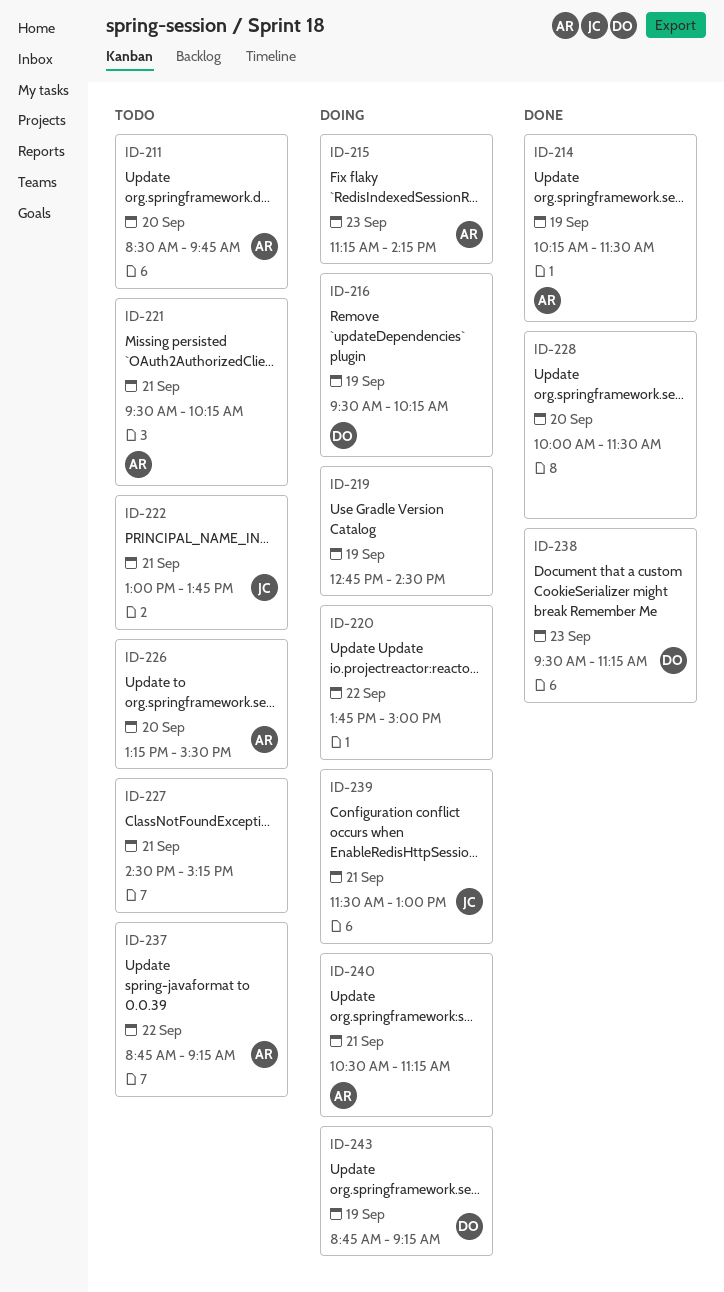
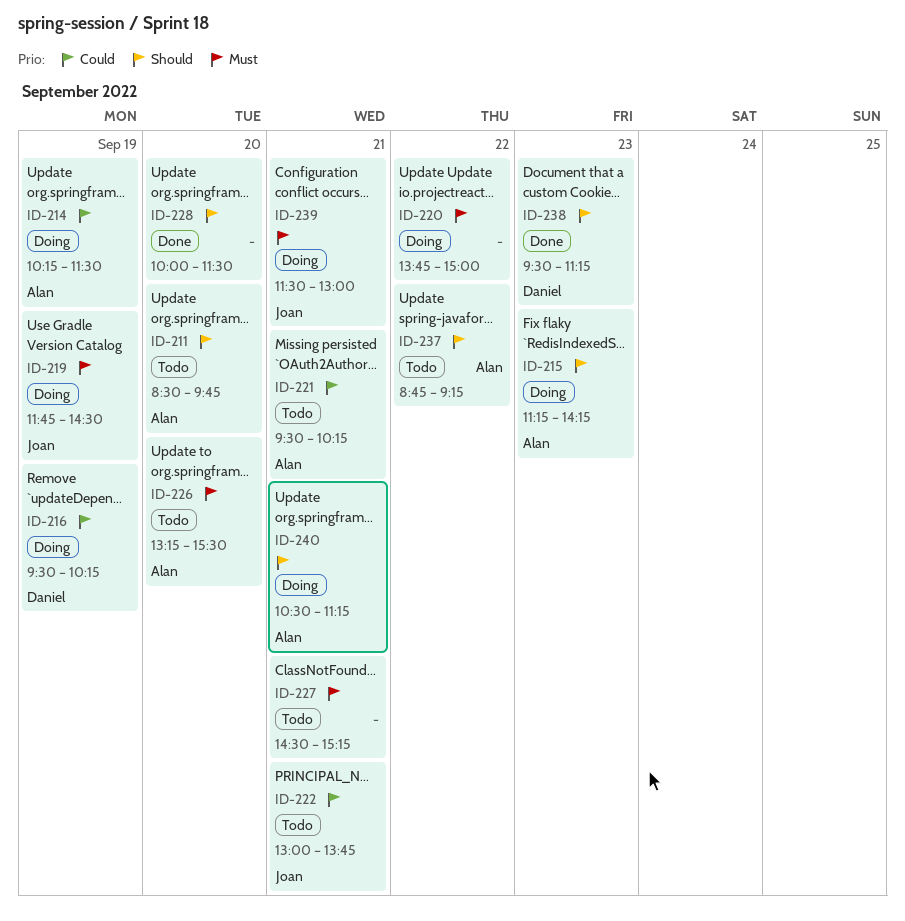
ID-214, status: Done -> Doing
ID-219, owner: none -> Joan
ID-219, begins: 12:45 -> 11:45
ID-243: present -> none

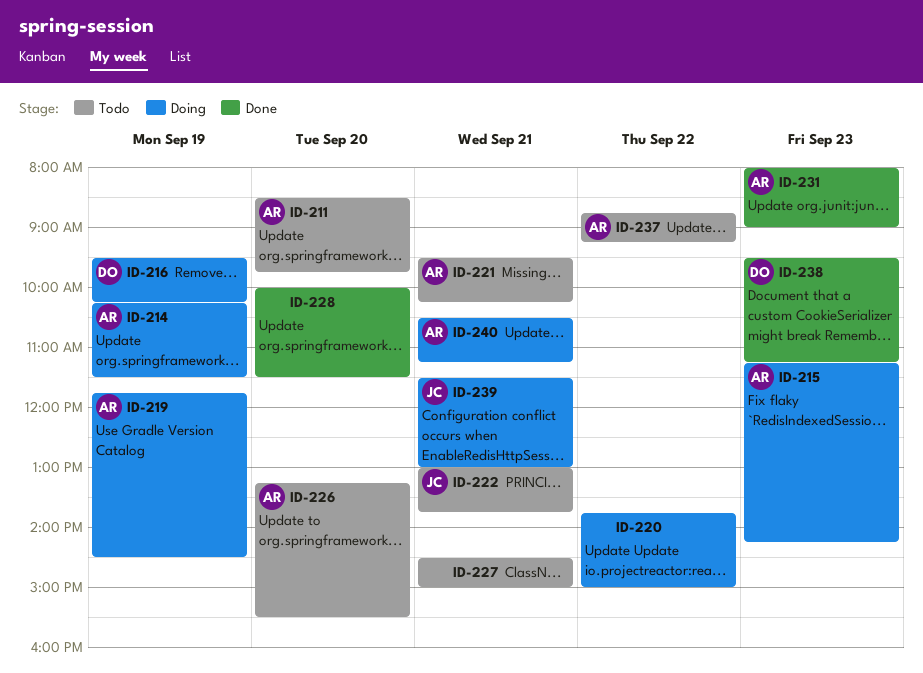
ID-219, owner: Joan -> Alan
ID-227, ends: 15:15 -> 15:00
ID-231: none -> present

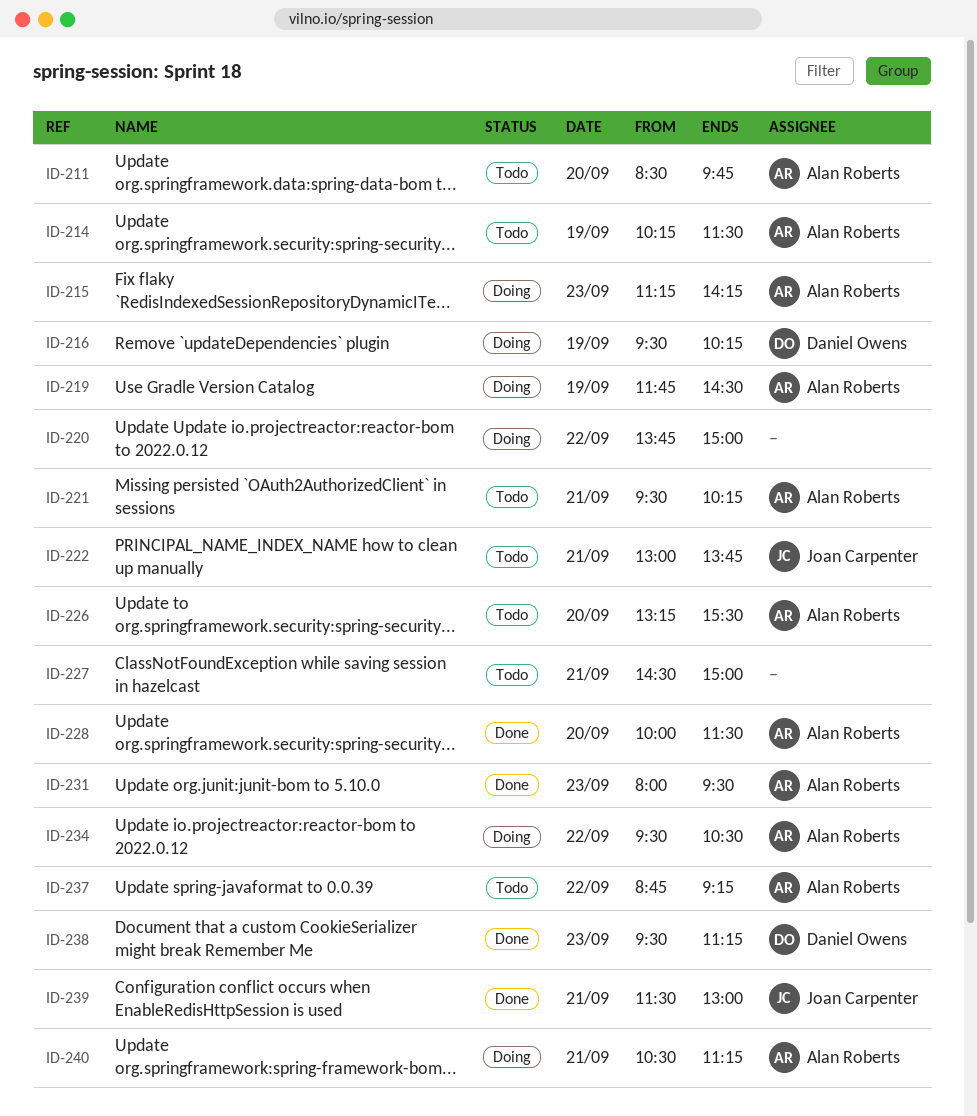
ID-214, status: Doing -> Todo
ID-228, owner: none -> Alan Roberts
ID-231, ends: 09:00 -> 09:30
ID-234: none -> present
ID-239, status: Doing -> Done

